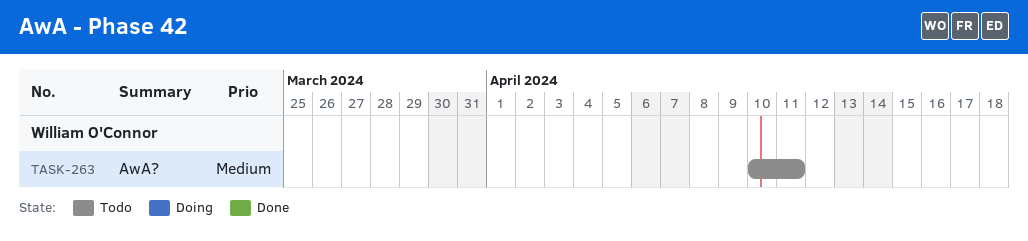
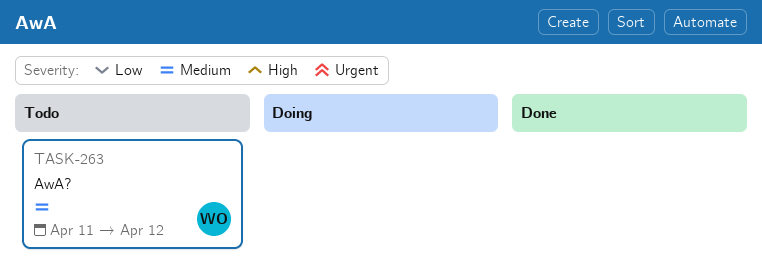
TASK-263, start: Apr 10 -> Apr 11
TASK-263, due: Apr 11 -> Apr 12

